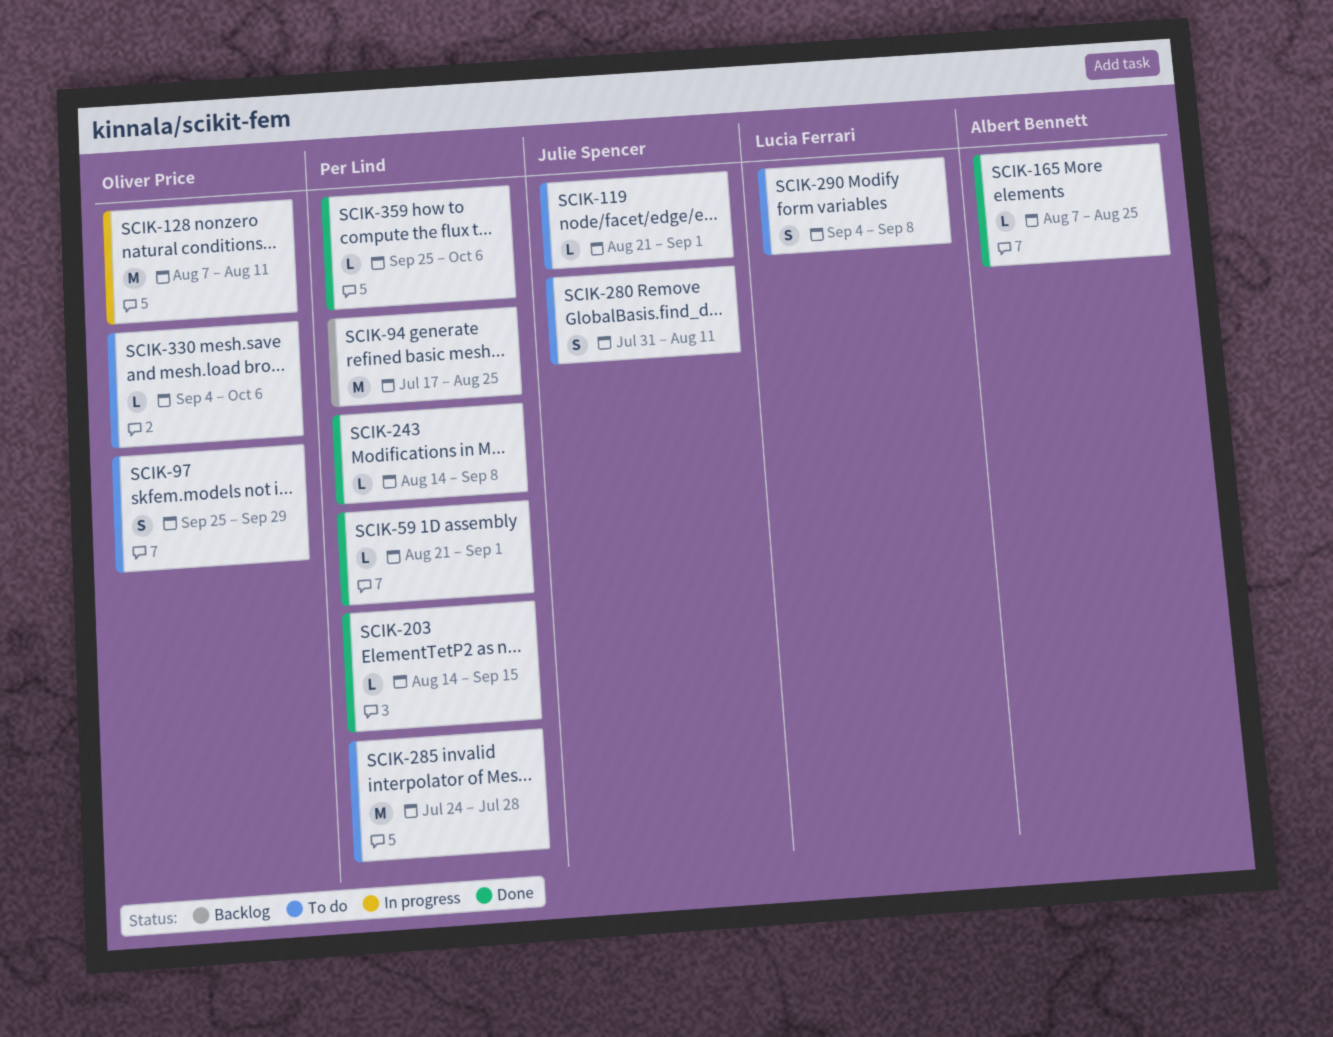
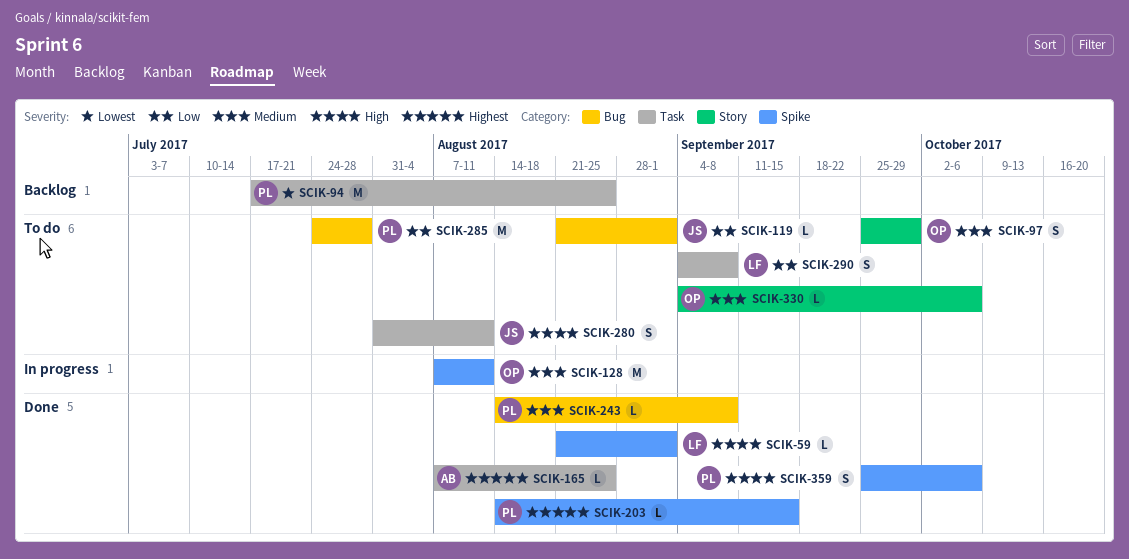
SCIK-59, owner: Per Lind -> Lucia Ferrari
SCIK-359, estimate: L -> S

